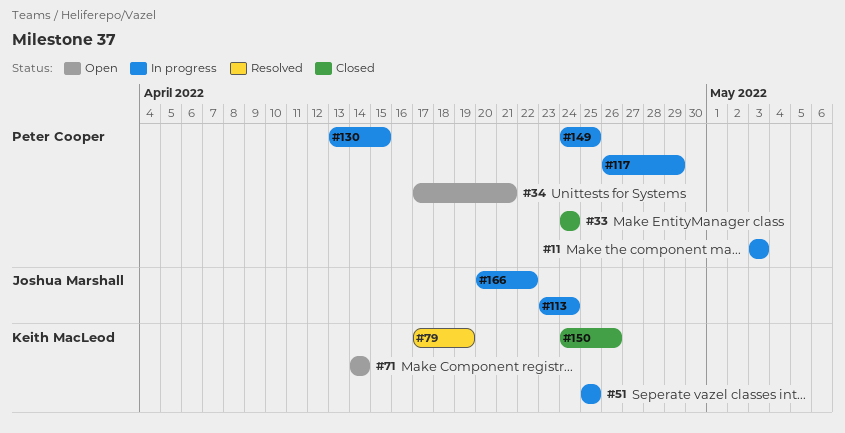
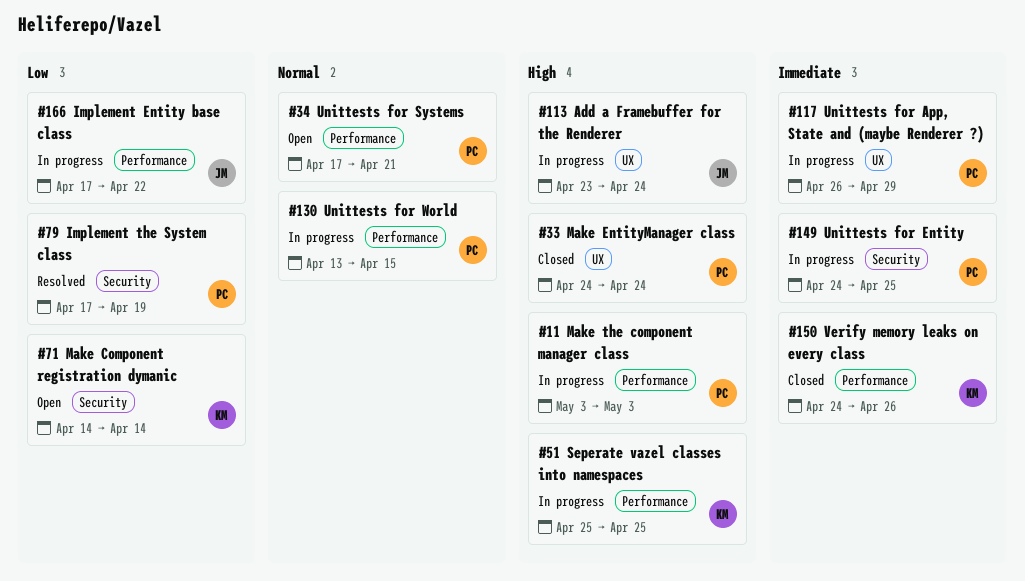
#79, owner: Keith MacLeod -> Peter Cooper
#166, start: Apr 20 -> Apr 17

